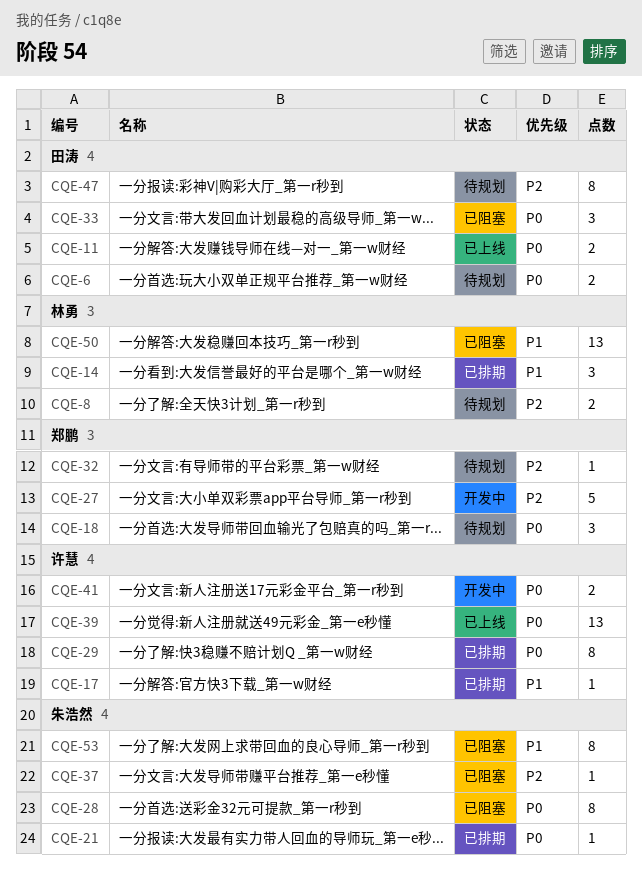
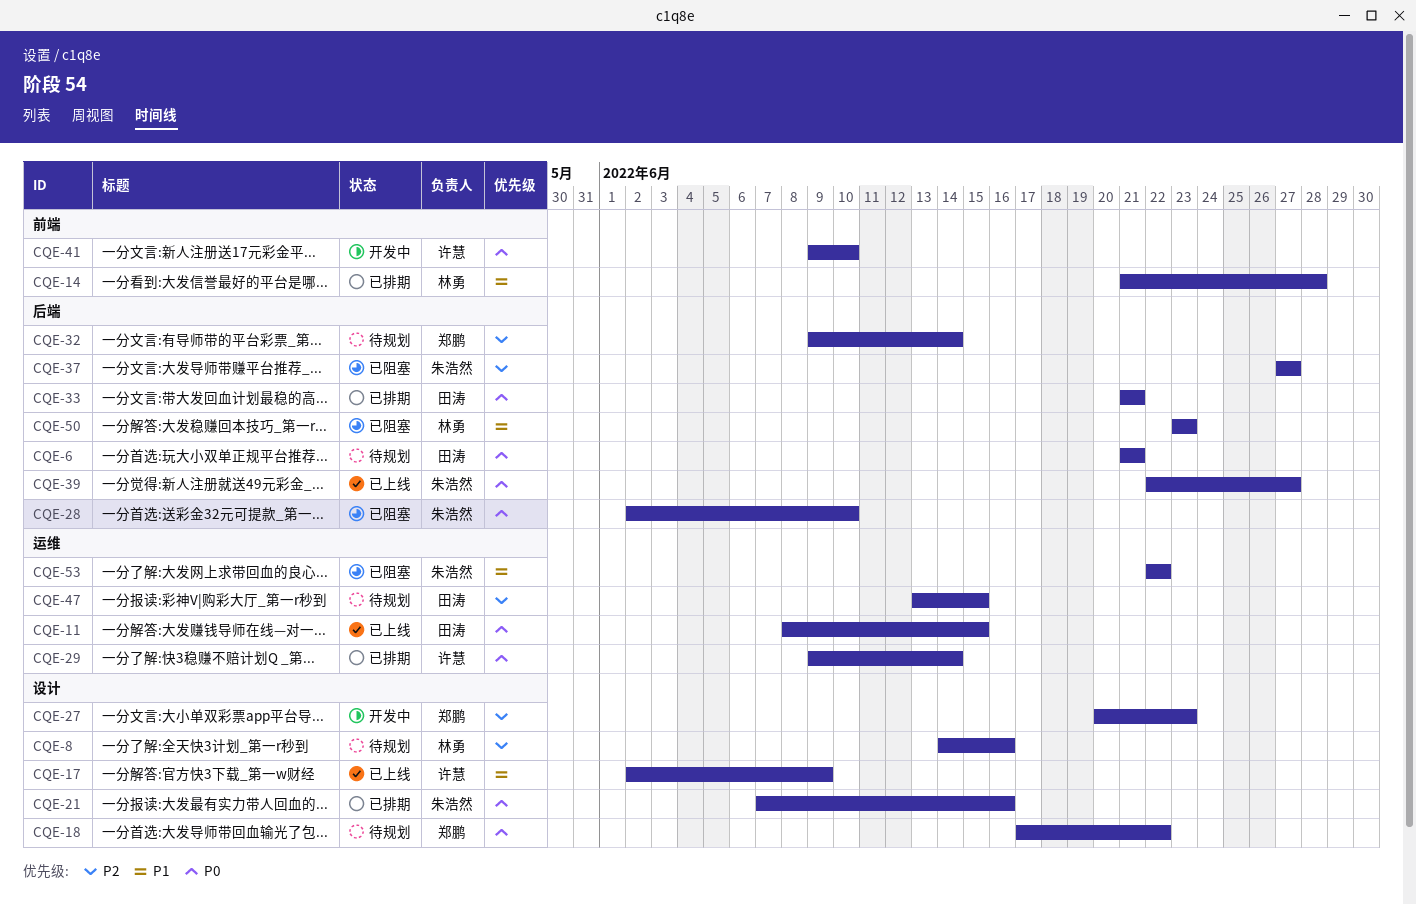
CQE-17, status: 已排期 -> 已上线
CQE-33, status: 已阻塞 -> 已排期
CQE-39, owner: 许慧 -> 朱浩然

